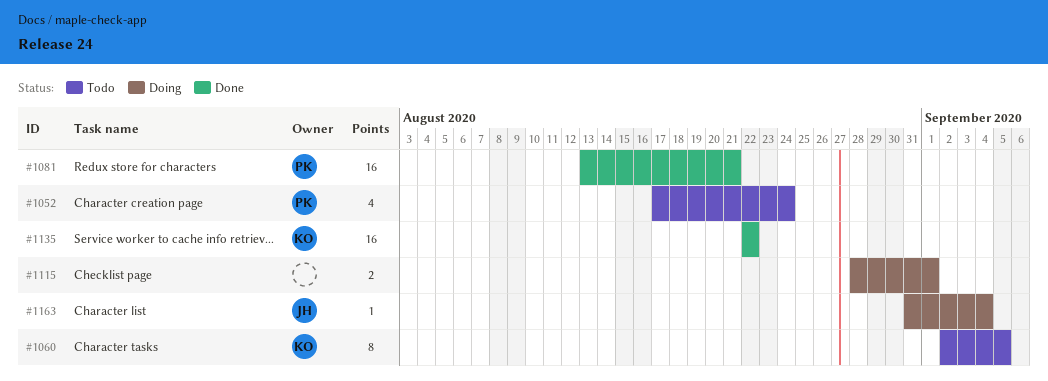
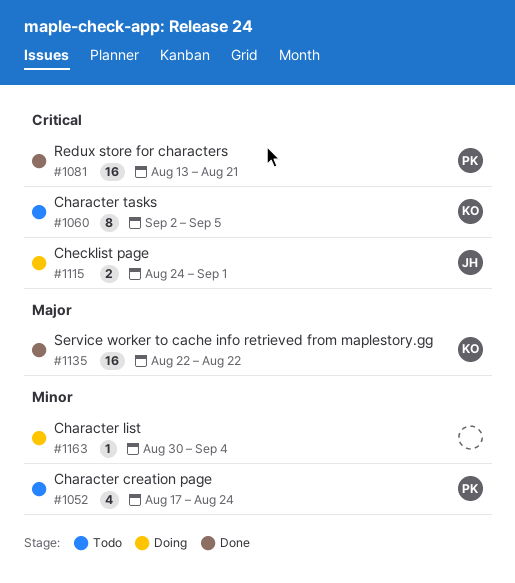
#1115, owner: none -> JH
#1115, start: Aug 28 -> Aug 24
#1163, owner: JH -> none
#1163, start: Aug 31 -> Aug 30

